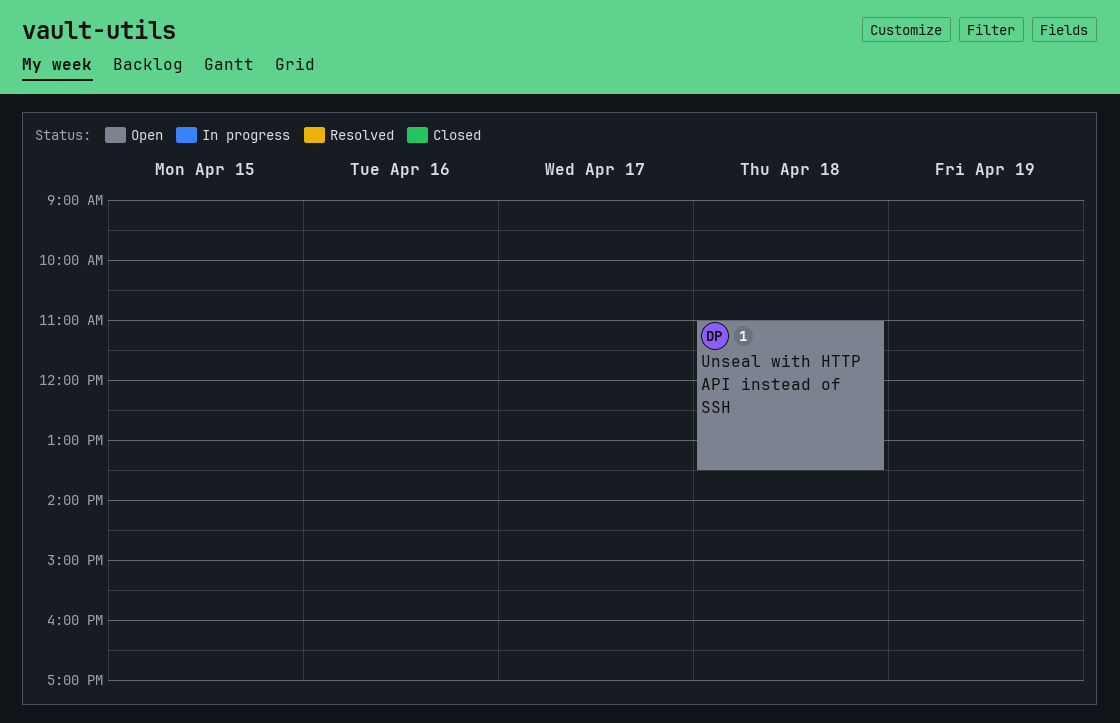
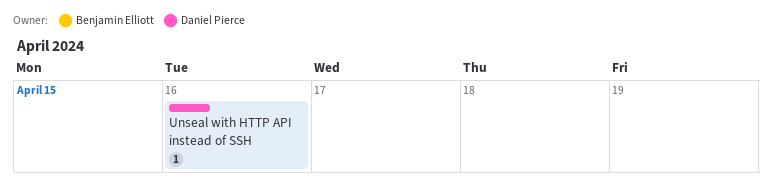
Unseal with HTTP API instead of SSH, day: Apr 18 -> Apr 16

